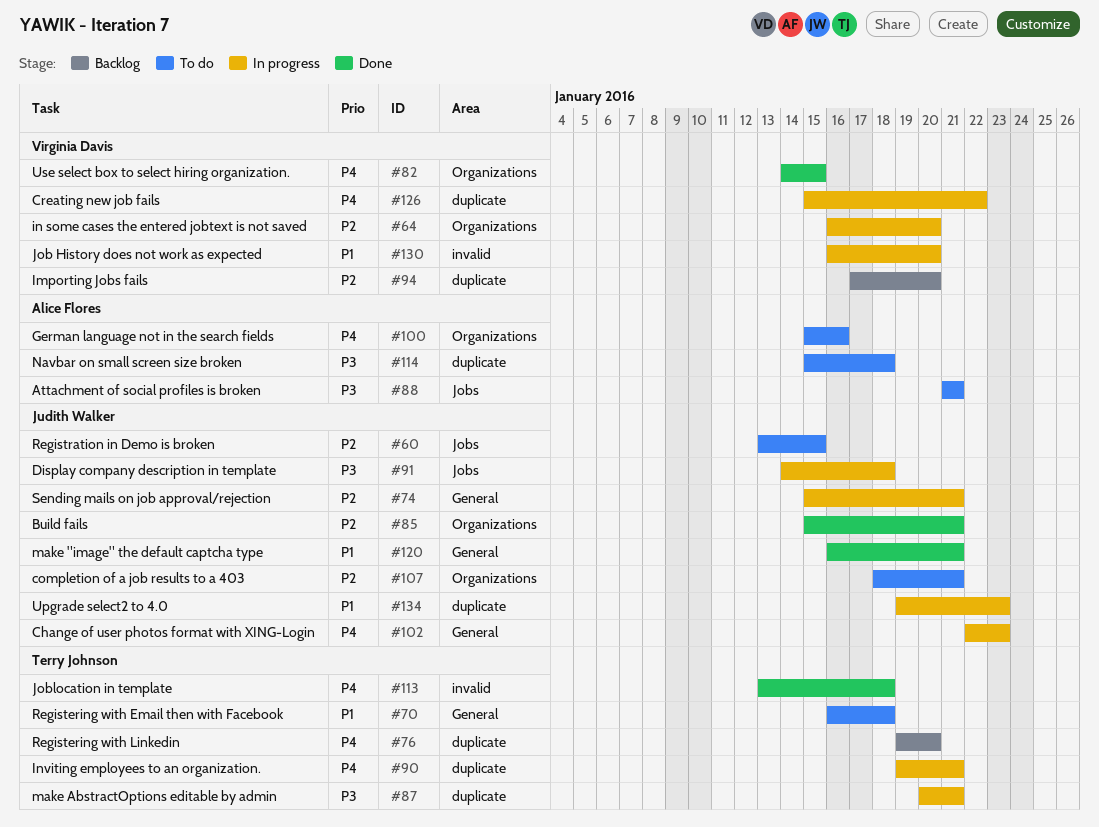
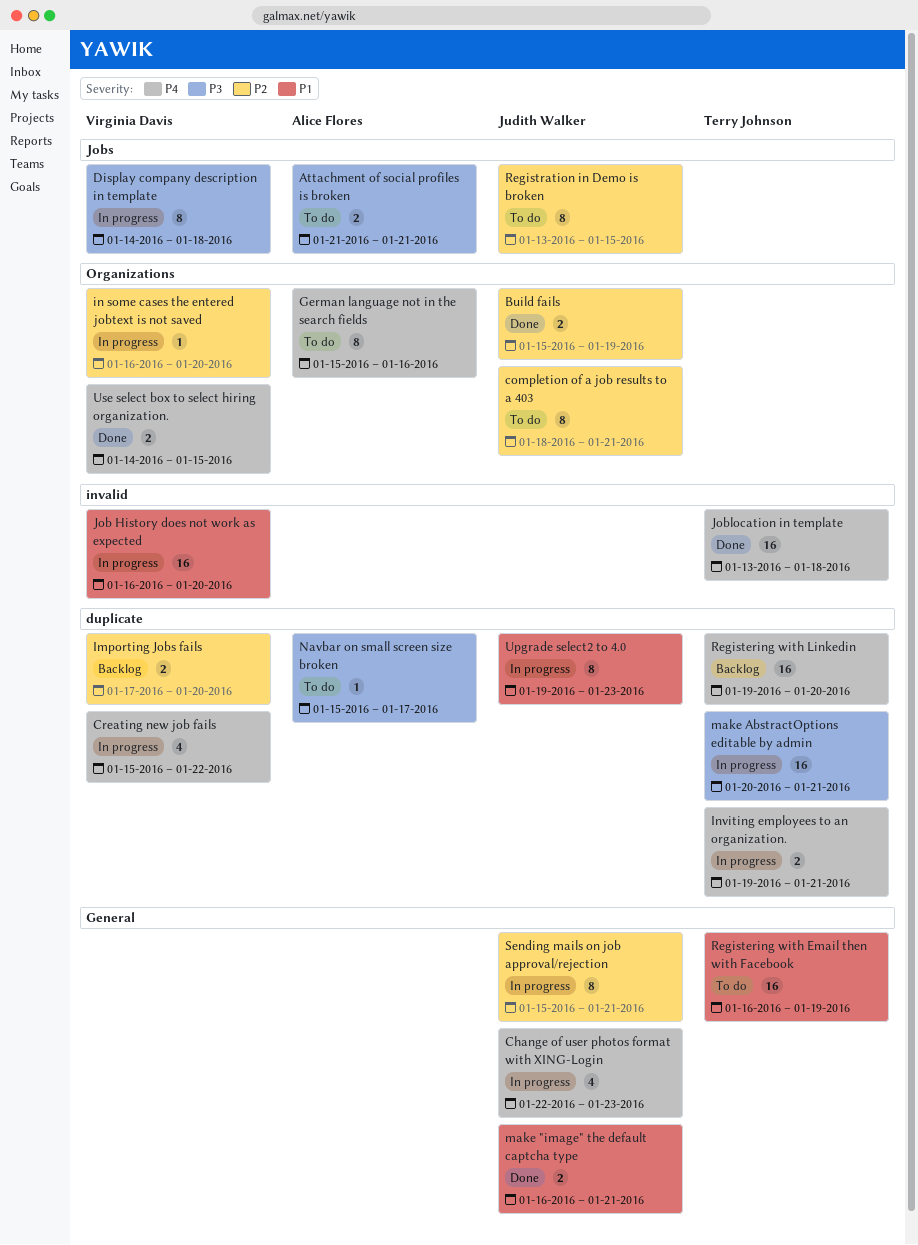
Build fails, due: Jan 21 -> Jan 19
Display company description in template, owner: Judith Walker -> Virginia Davis
Navbar on small screen size broken, due: Jan 18 -> Jan 17
Registering with Email then with Facebook, due: Jan 18 -> Jan 19

